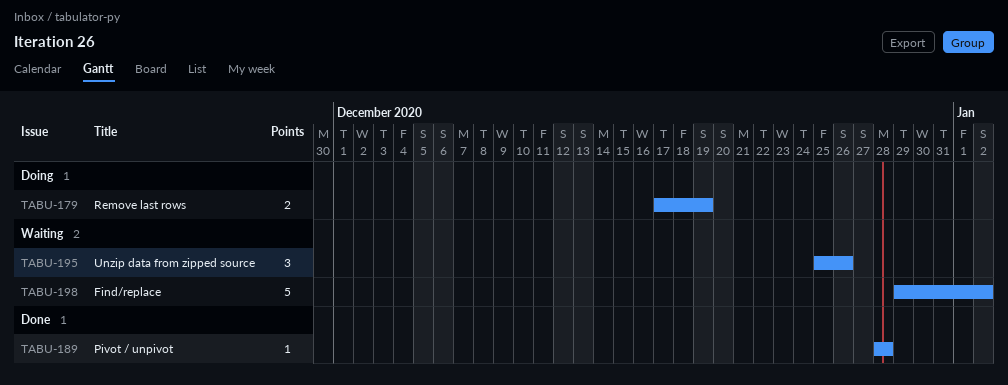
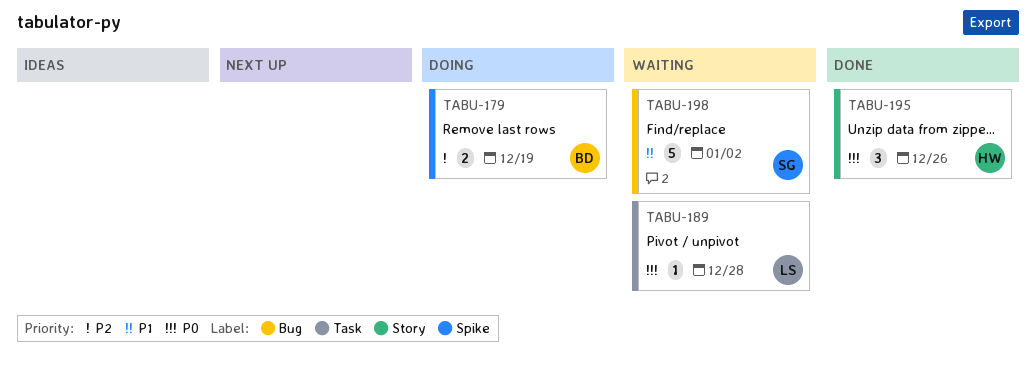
TABU-189, status: Done -> Waiting
TABU-195, status: Waiting -> Done

